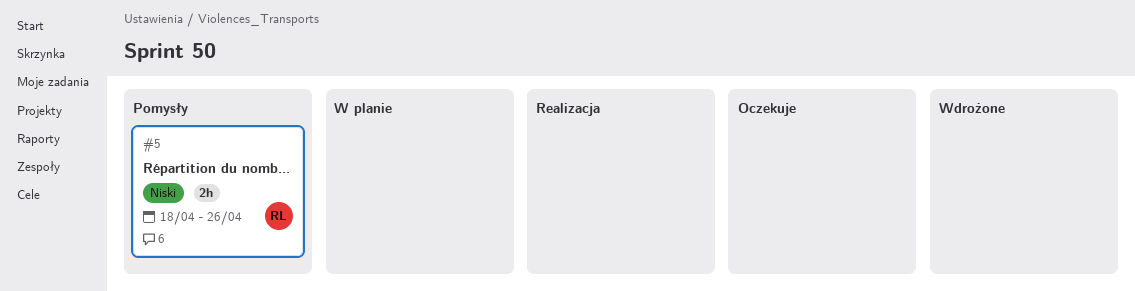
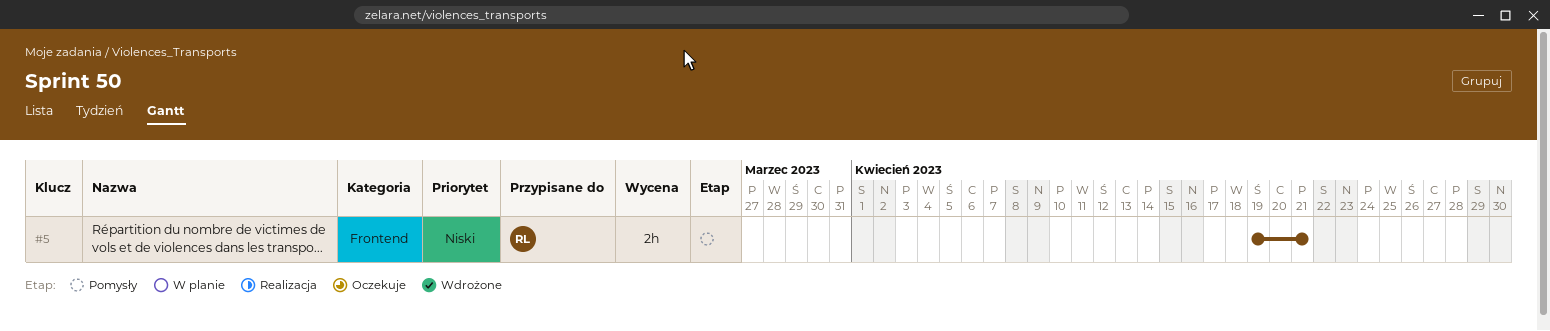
#5, start: Apr 18 -> Apr 19
#5, due: Apr 26 -> Apr 21

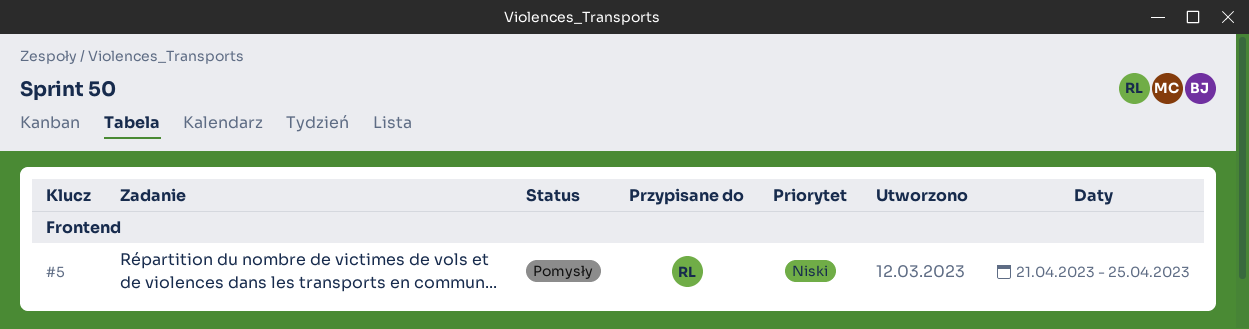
#5, start: Apr 19 -> Apr 21
#5, due: Apr 21 -> Apr 25

